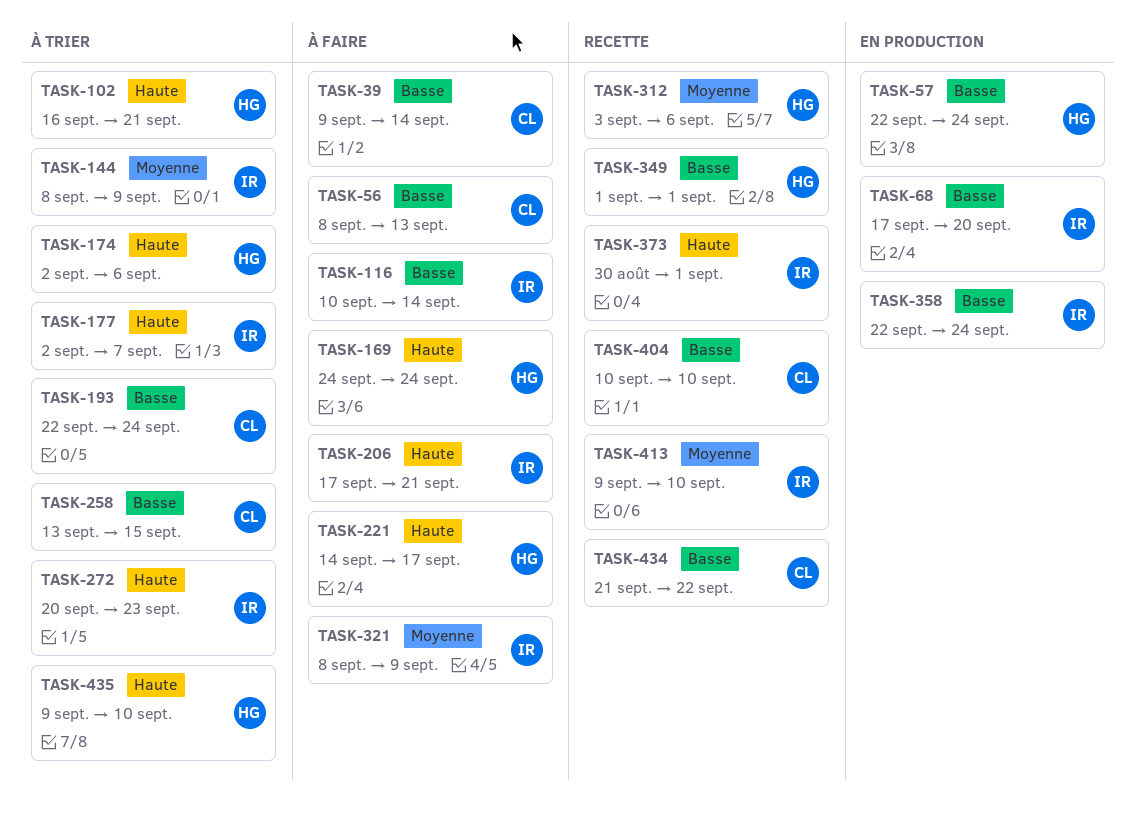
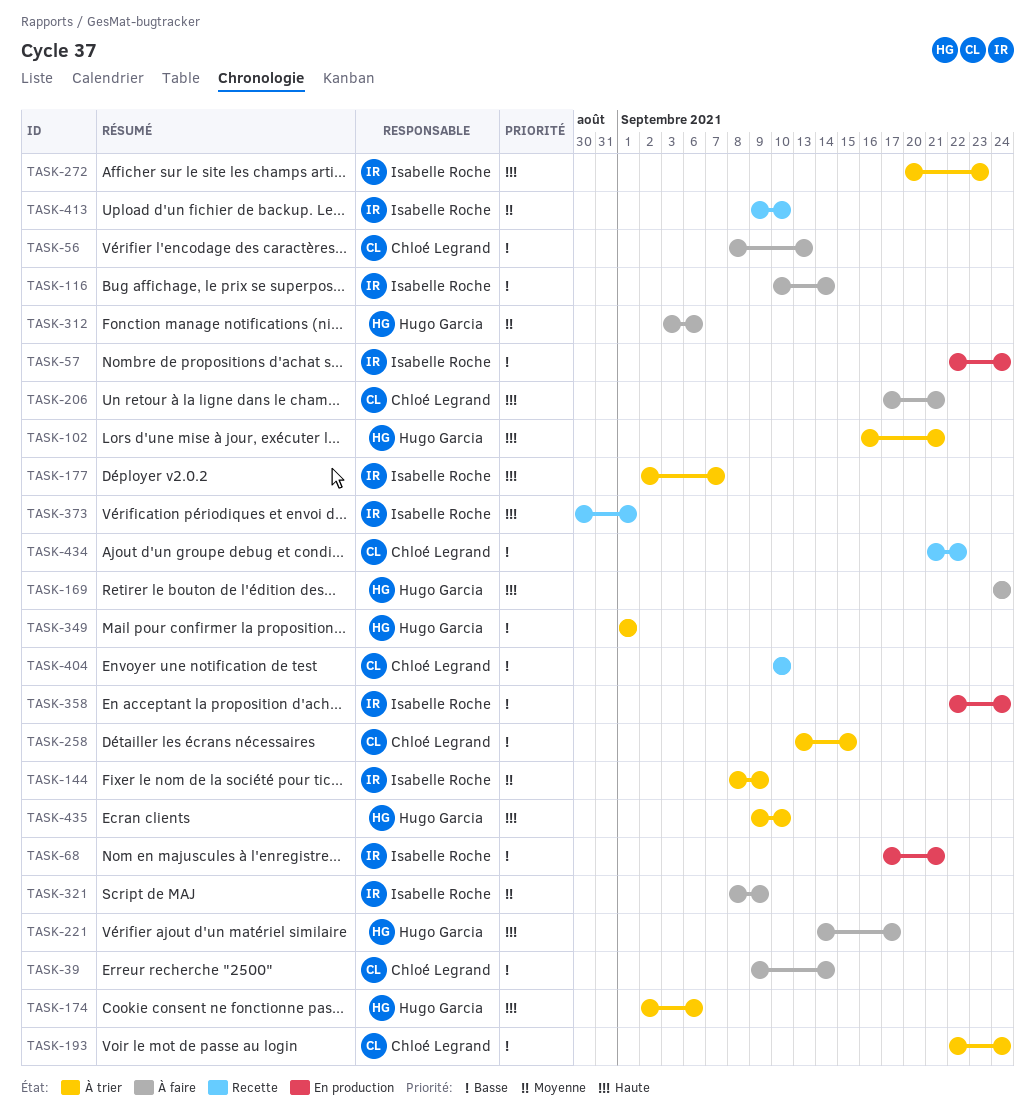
TASK-57, owner: Hugo Garcia -> Isabelle Roche
TASK-68, due: Sep 20 -> Sep 21
TASK-206, owner: Isabelle Roche -> Chloé Legrand
TASK-312, status: Recette -> À faire
TASK-349, status: Recette -> À trier

